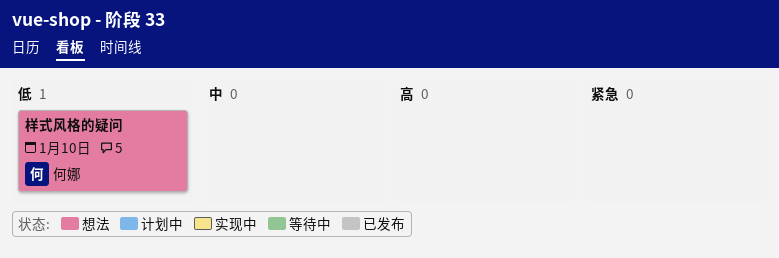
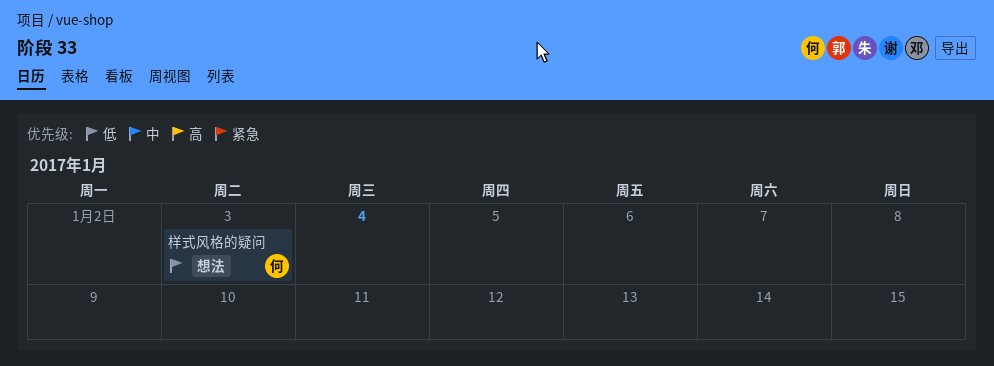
样式风格的疑问, due: Jan 10 -> Jan 3

